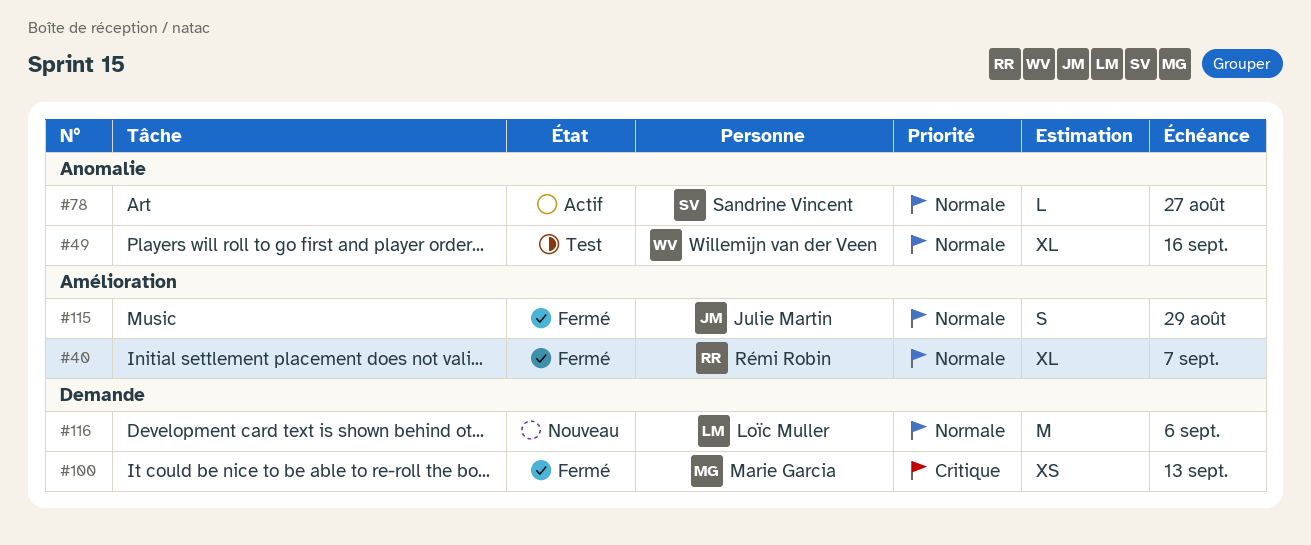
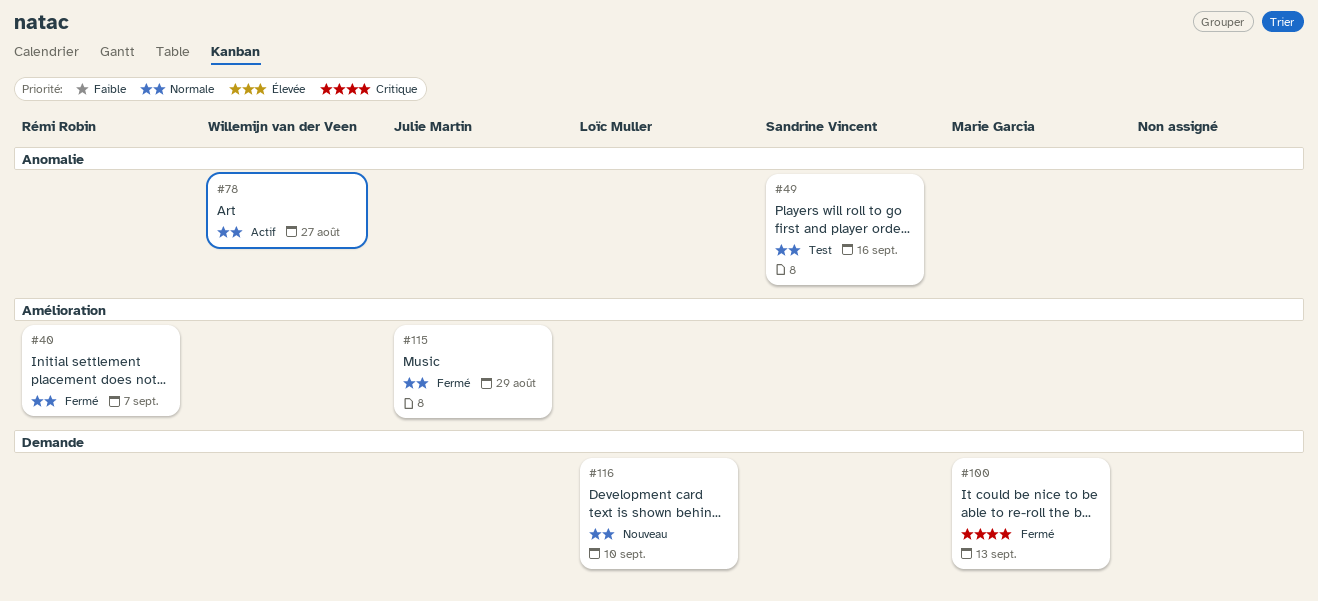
#49, owner: Willemijn van der Veen -> Sandrine Vincent
#78, owner: Sandrine Vincent -> Willemijn van der Veen
#116, due: Sep 6 -> Sep 10

